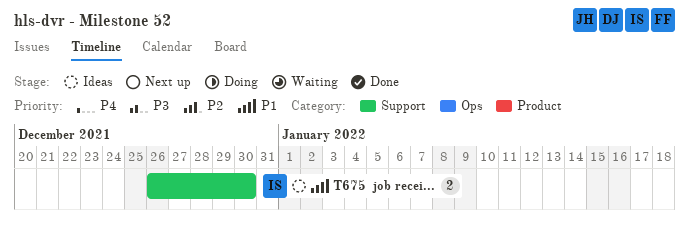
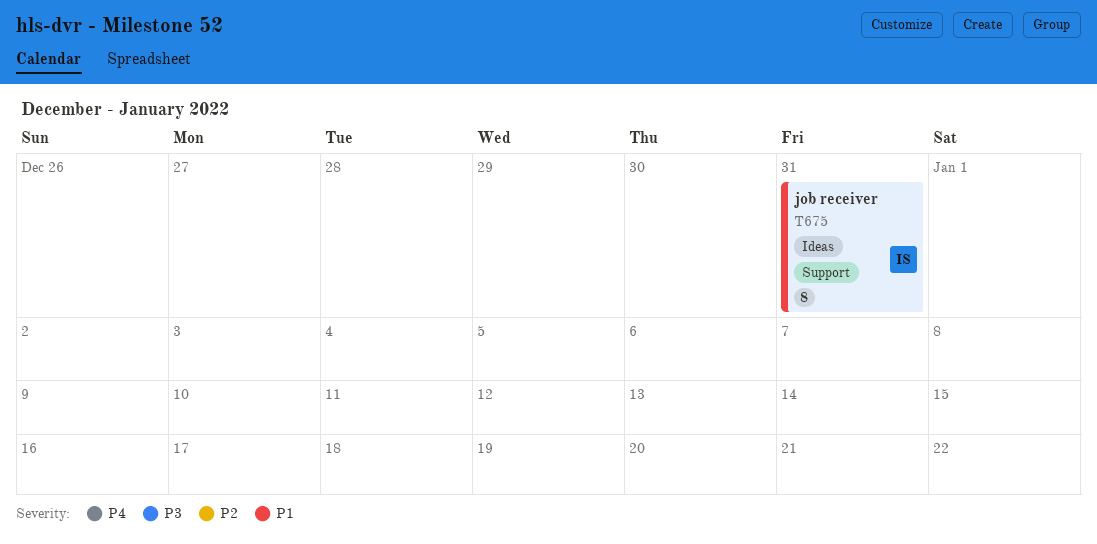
T675, estimate: 2 -> 8
T675, due: Dec 30 -> Dec 31

